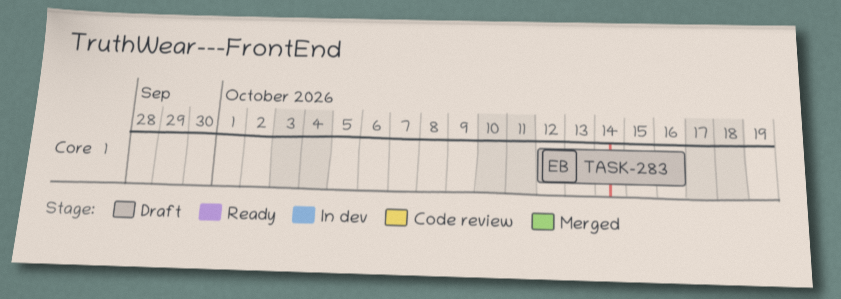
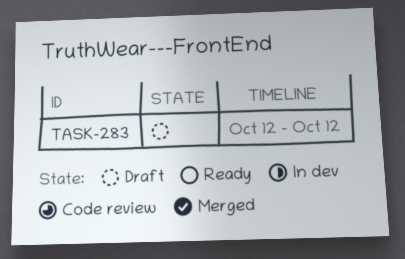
TASK-283, due: Oct 16 -> Oct 12

